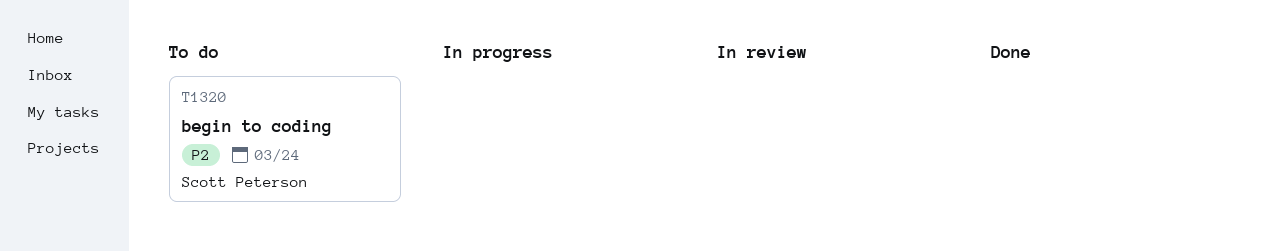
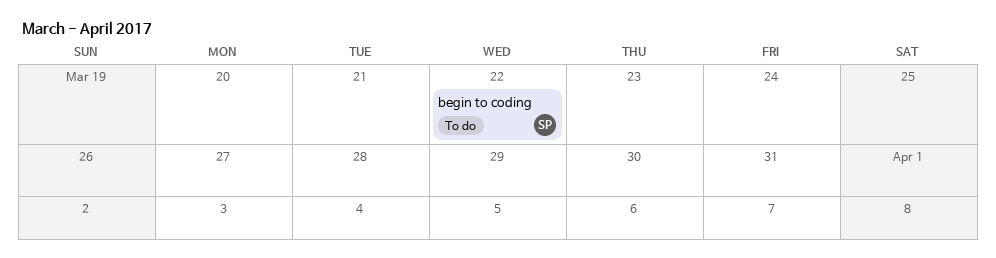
begin to coding, due: Mar 24 -> Mar 22

